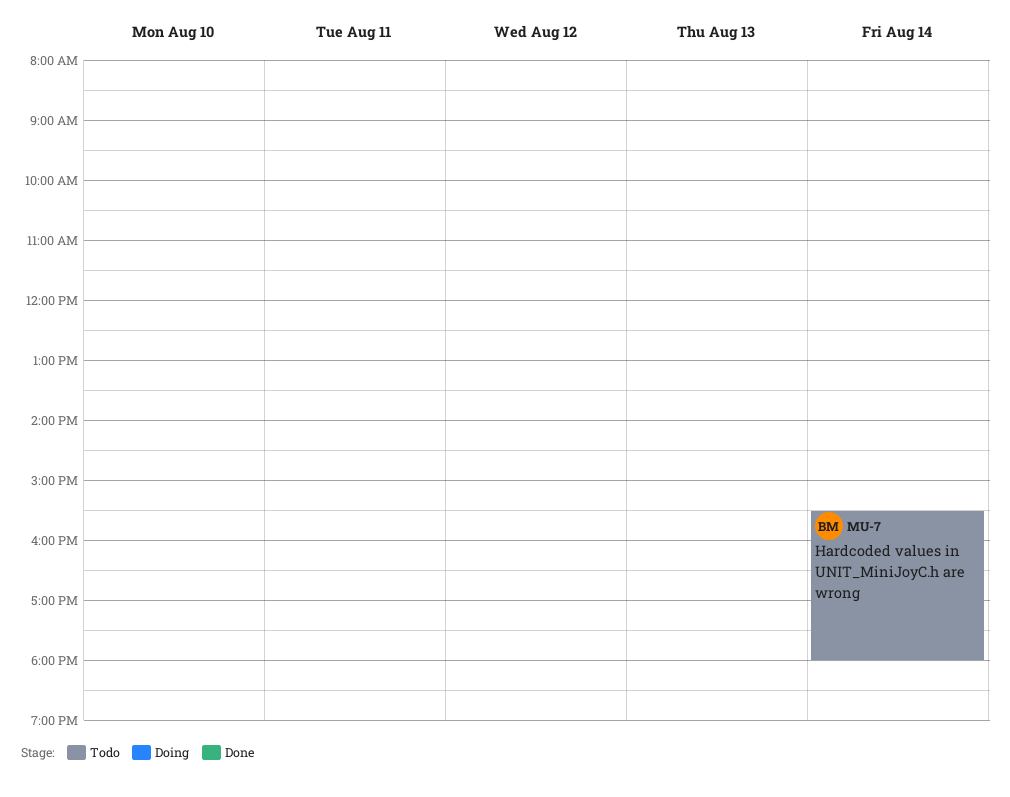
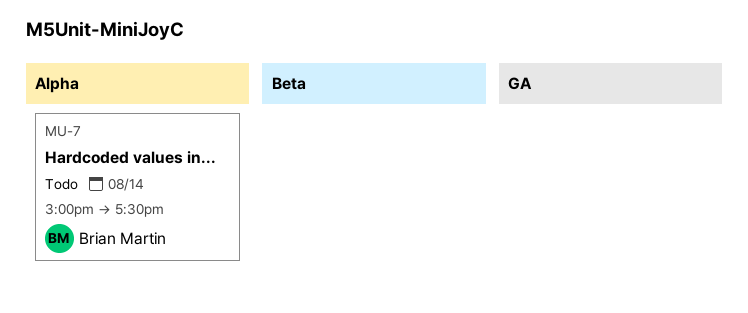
MU-7, begins: 15:30 -> 15:00
MU-7, ends: 18:00 -> 17:30

